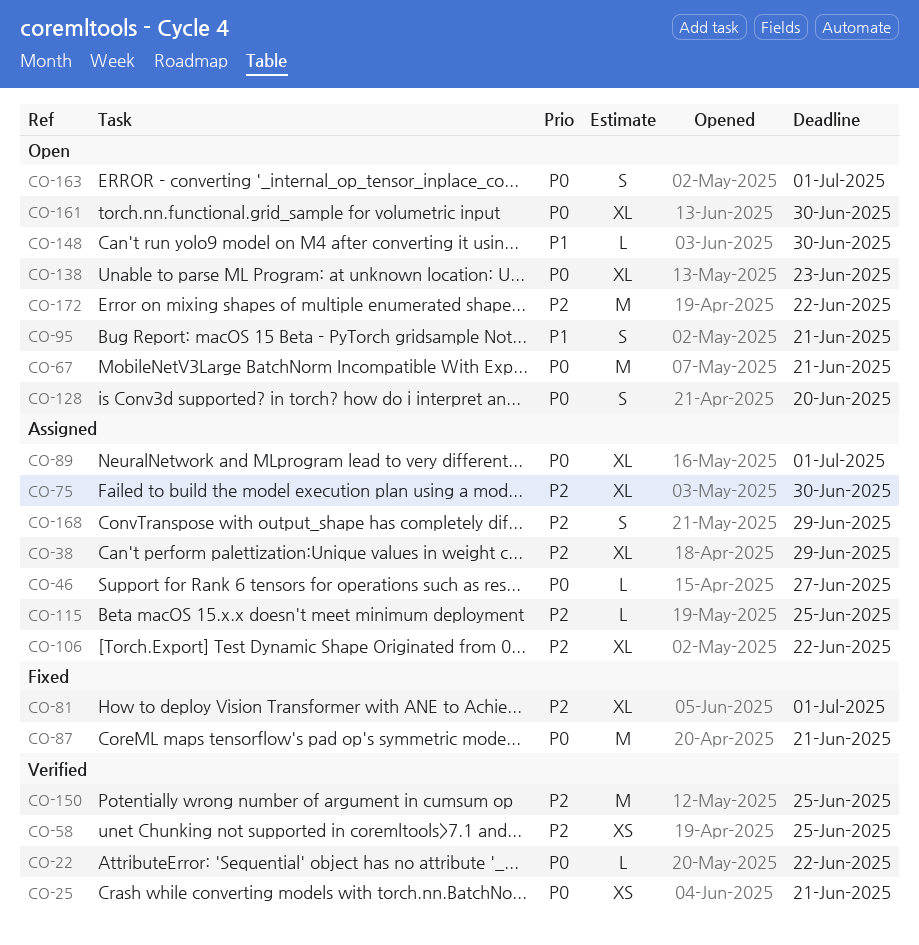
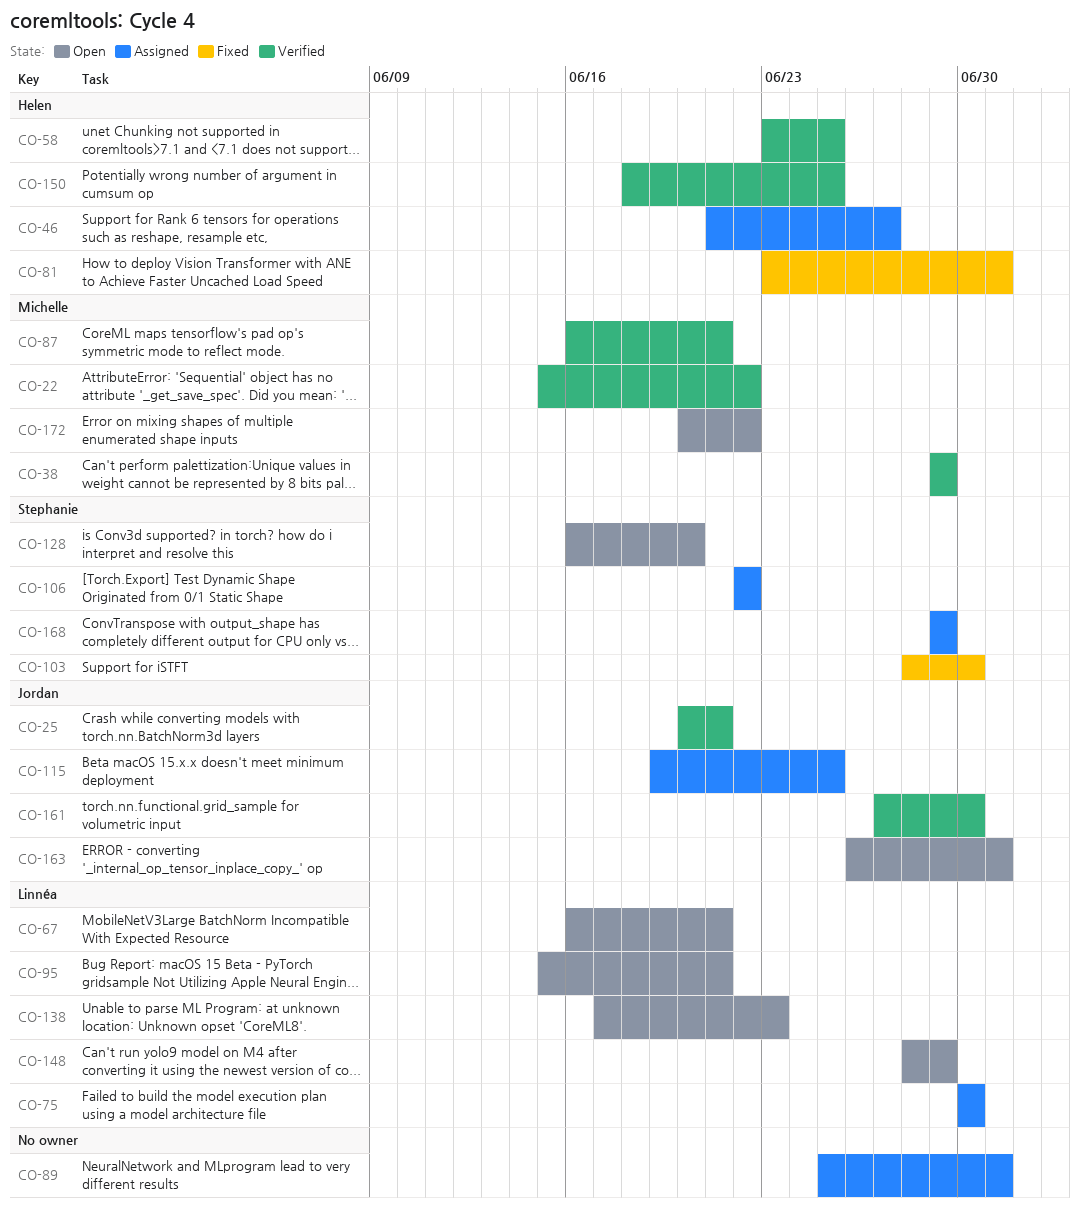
CO-38, status: Assigned -> Verified
CO-87, status: Fixed -> Verified
CO-103: none -> present
CO-148, due: Jun 30 -> Jun 29
CO-161, status: Open -> Verified

